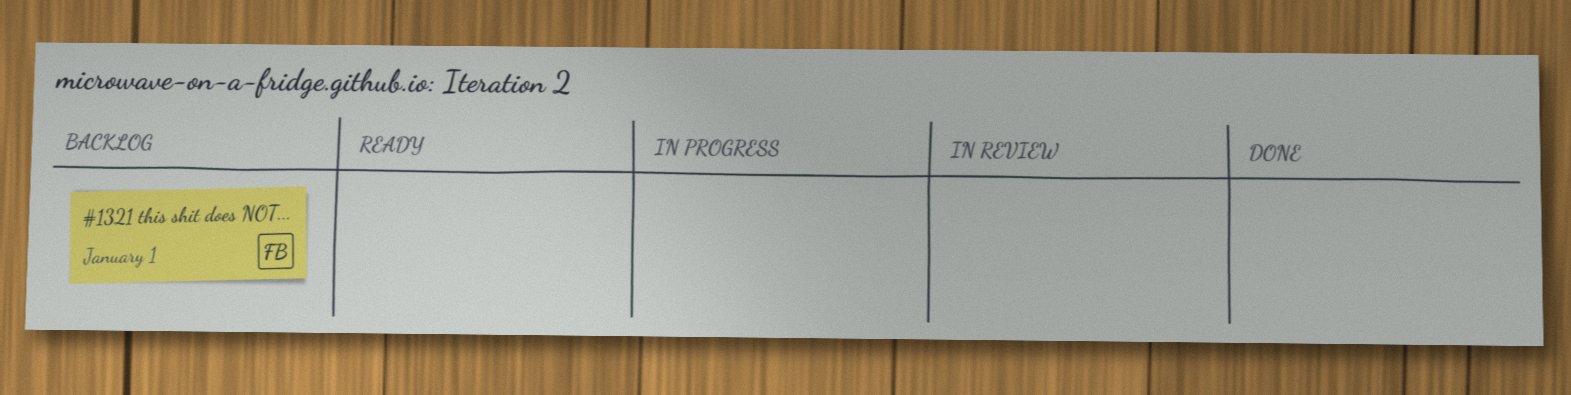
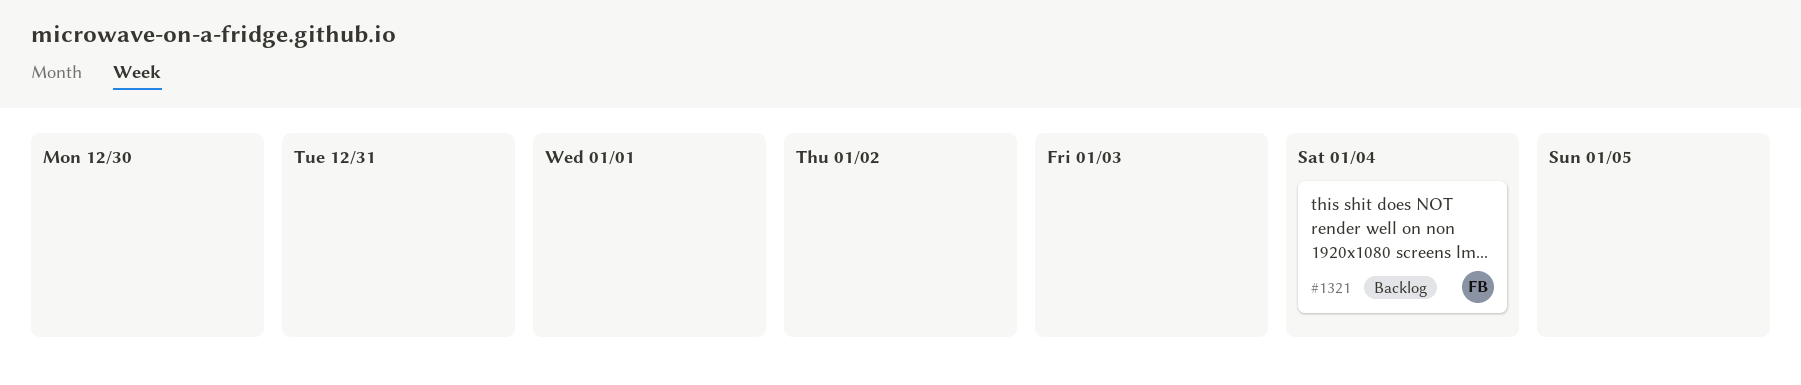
#1321, due: Jan 1 -> Jan 4

